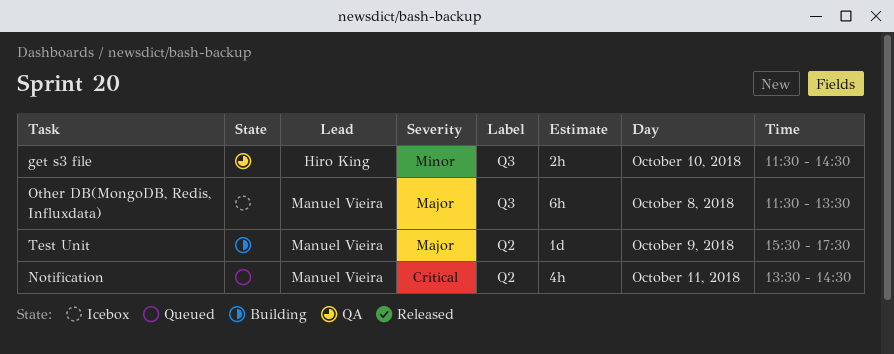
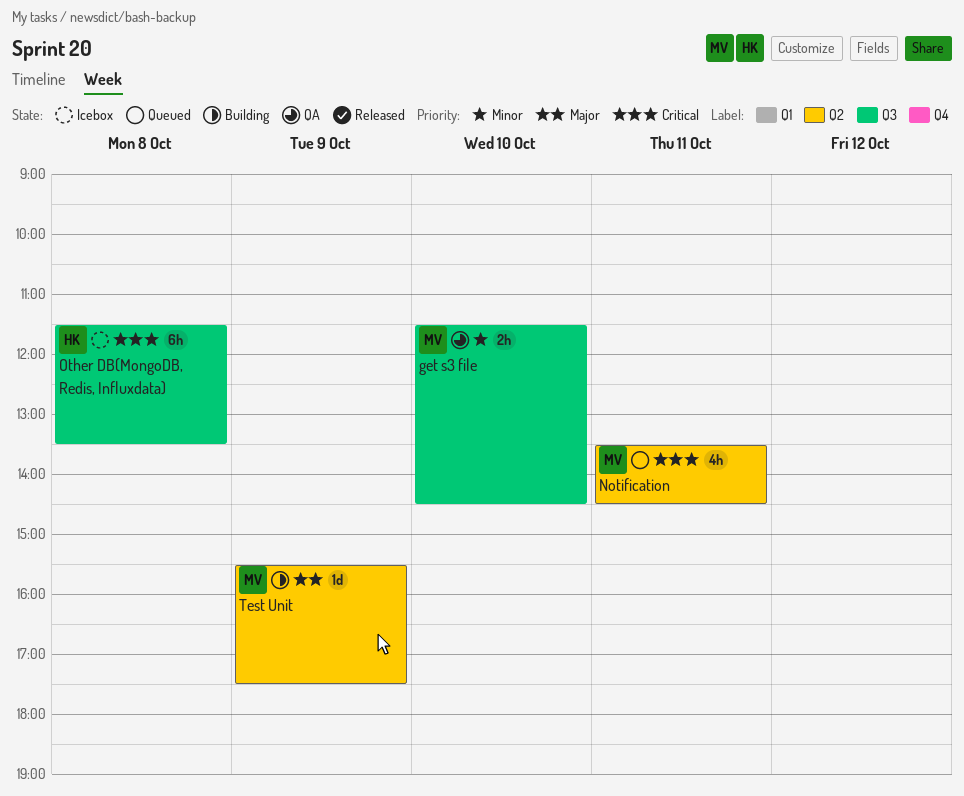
get s3 file, owner: Hiro King -> Manuel Vieira
Other DB(MongoDB, Redis, Influxdata), owner: Manuel Vieira -> Hiro King
Other DB(MongoDB, Redis, Influxdata), priority: Major -> Critical

